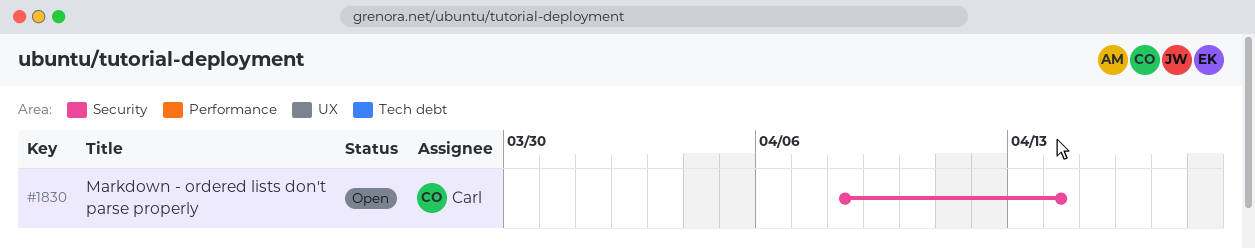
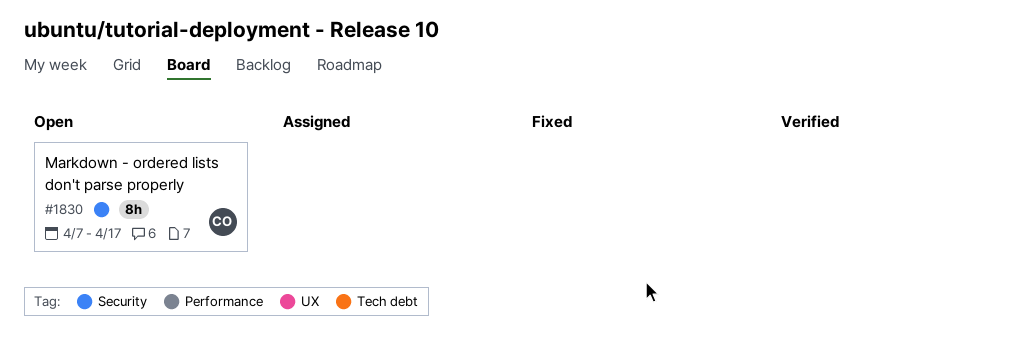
#1830, start: Apr 8 -> Apr 7
#1830, due: Apr 14 -> Apr 17

